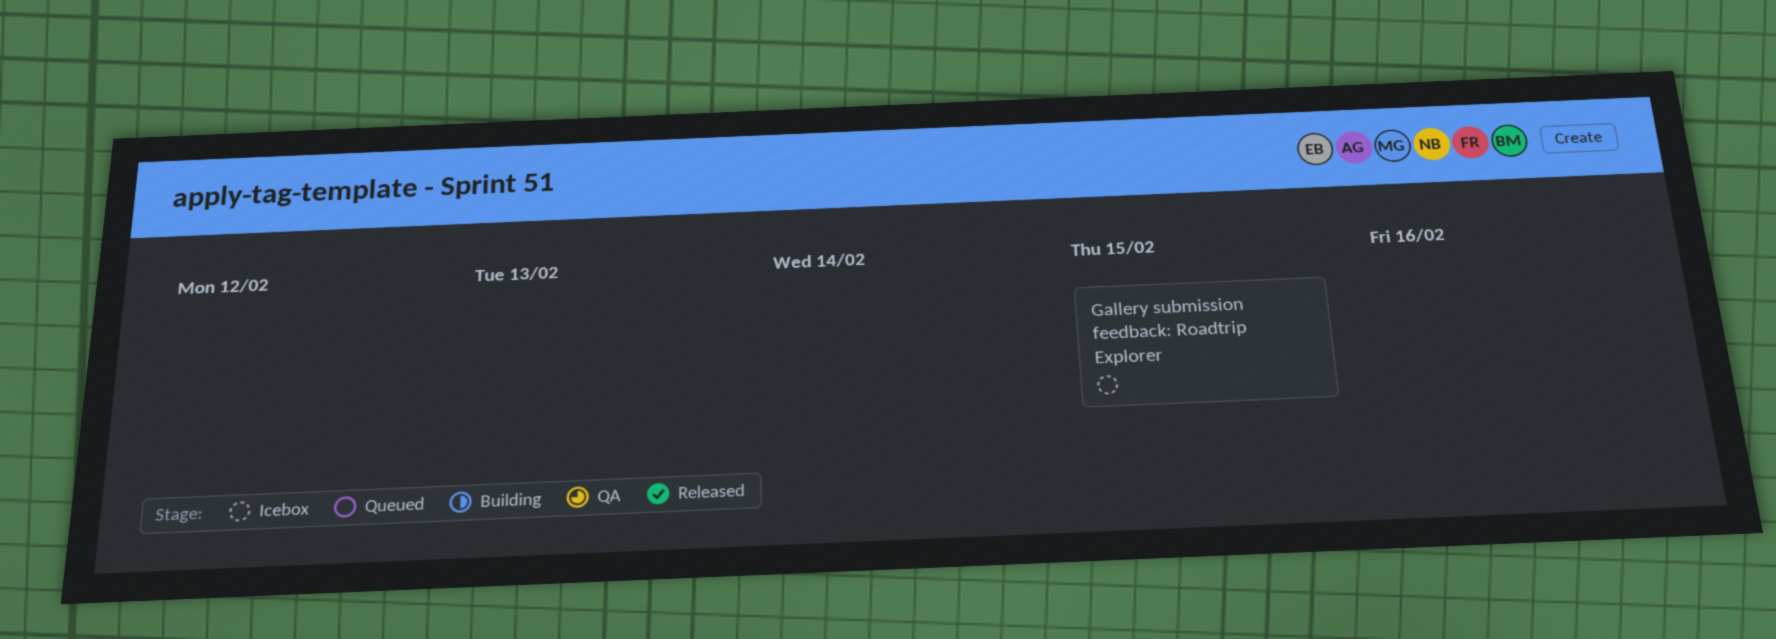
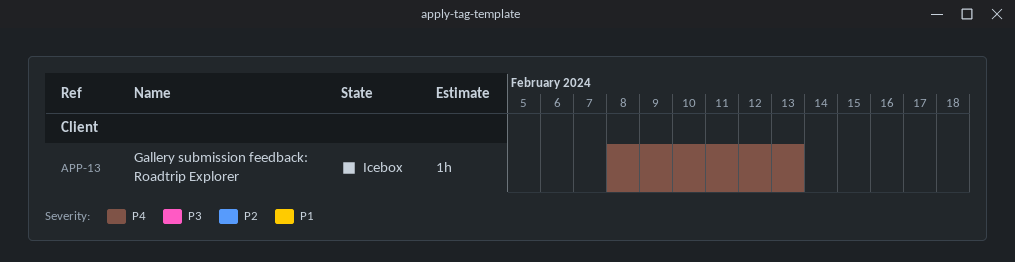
Gallery submission feedback: Roadtrip Explorer, due: Feb 15 -> Feb 13

